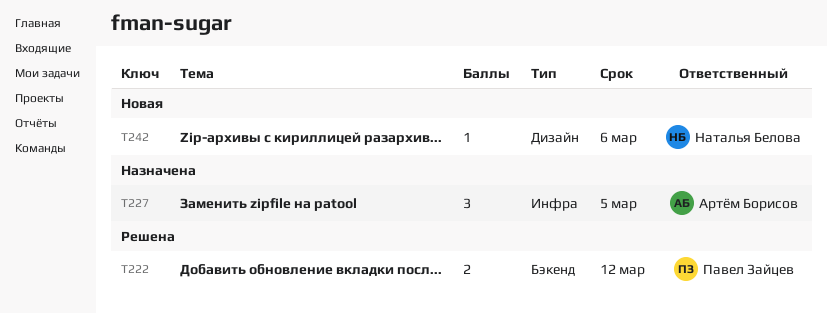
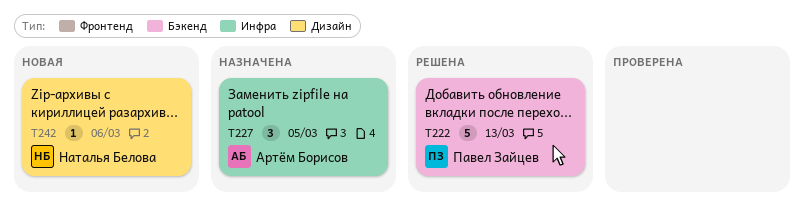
T222, estimate: 2 -> 5
T222, due: Mar 12 -> Mar 13

